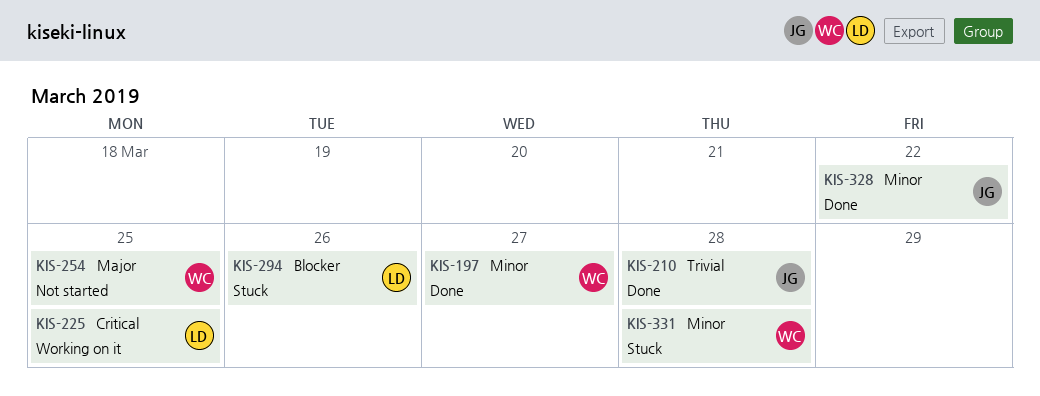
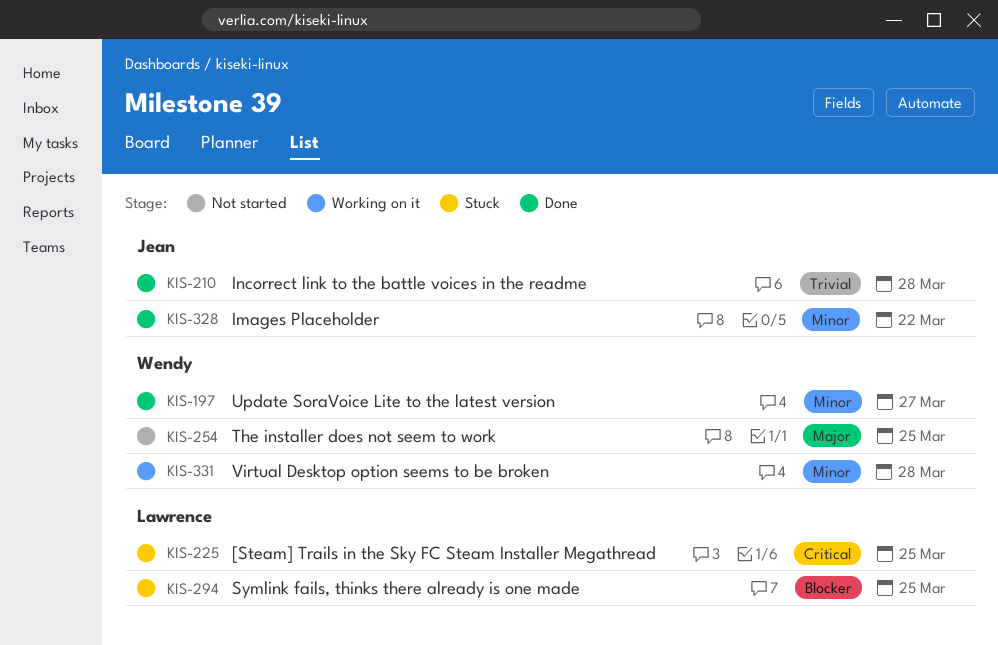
KIS-225, status: Working on it -> Stuck
KIS-294, due: Mar 26 -> Mar 25
KIS-331, status: Stuck -> Working on it

